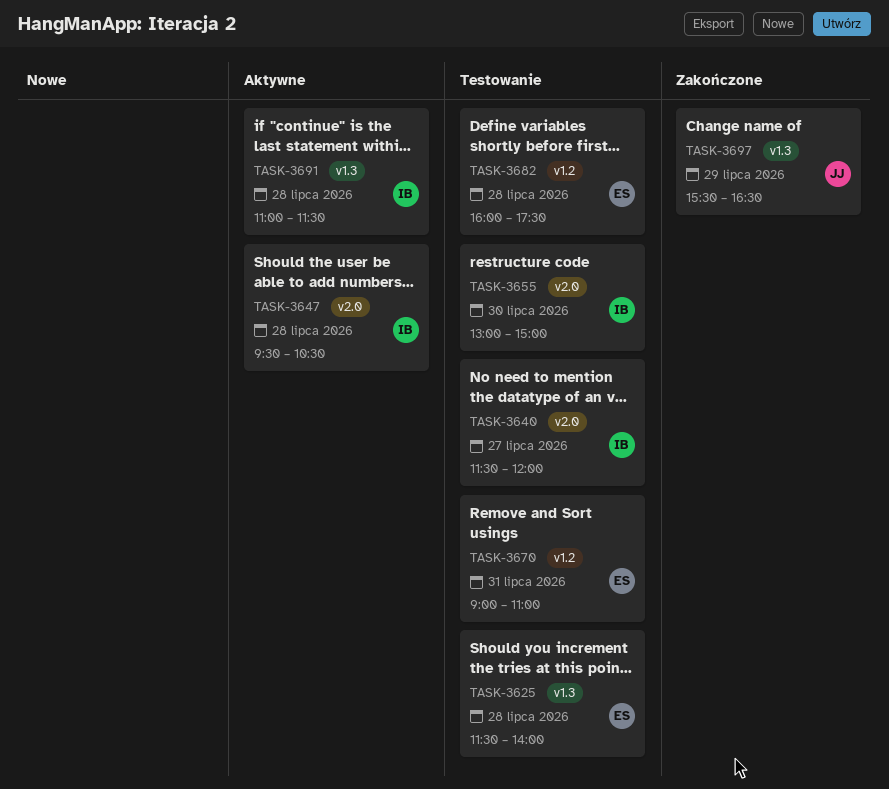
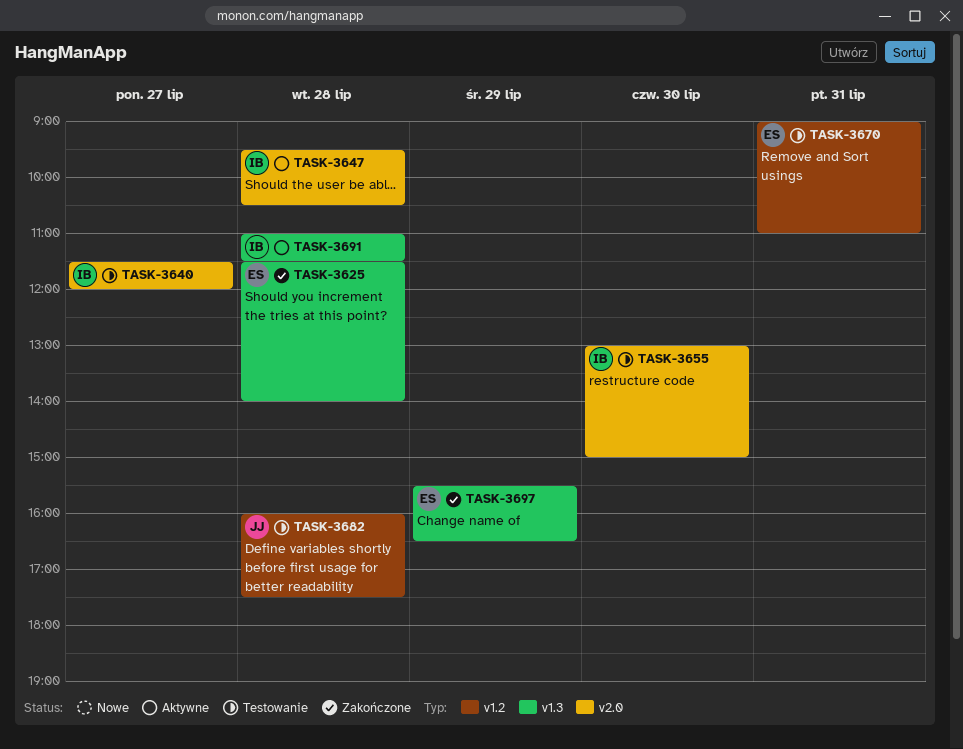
TASK-3625, status: Testowanie -> Zakończone
TASK-3682, owner: ES -> JJ
TASK-3697, owner: JJ -> ES

